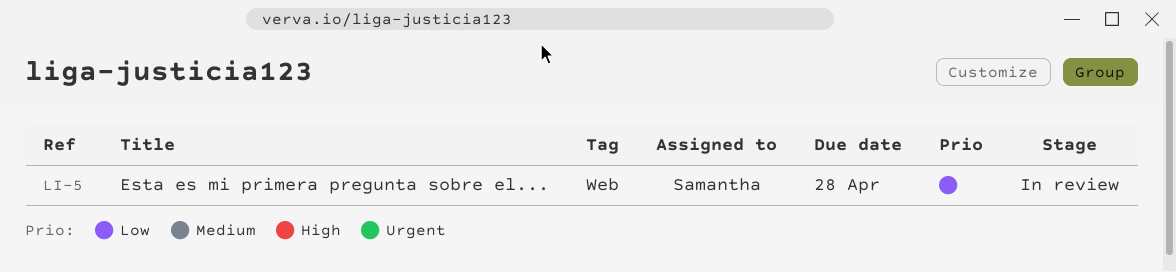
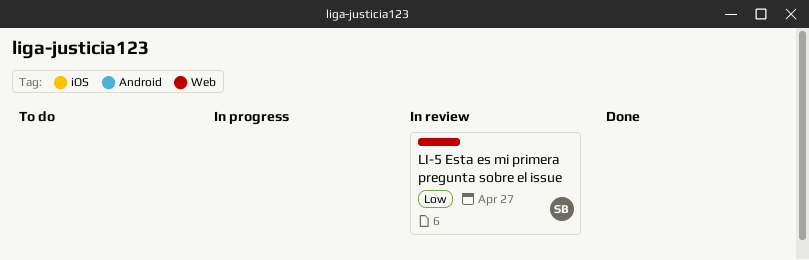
LI-5, due: Apr 28 -> Apr 27

